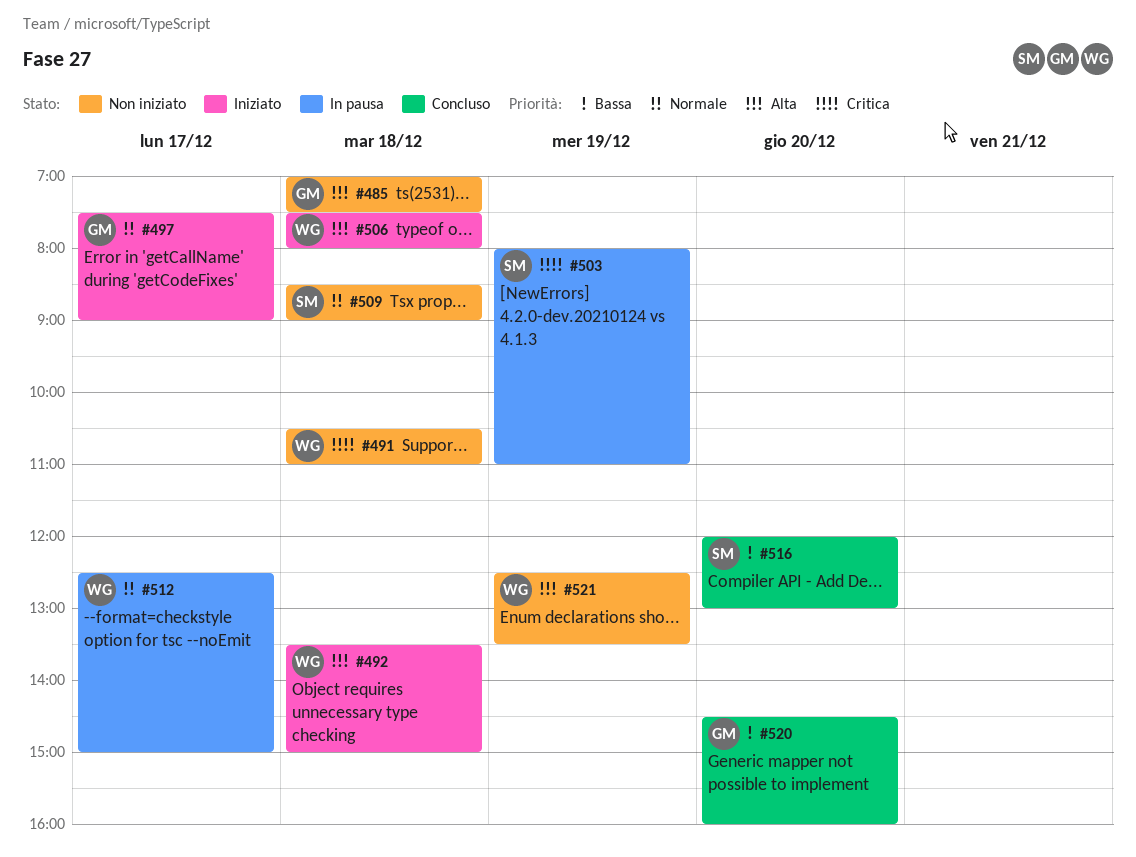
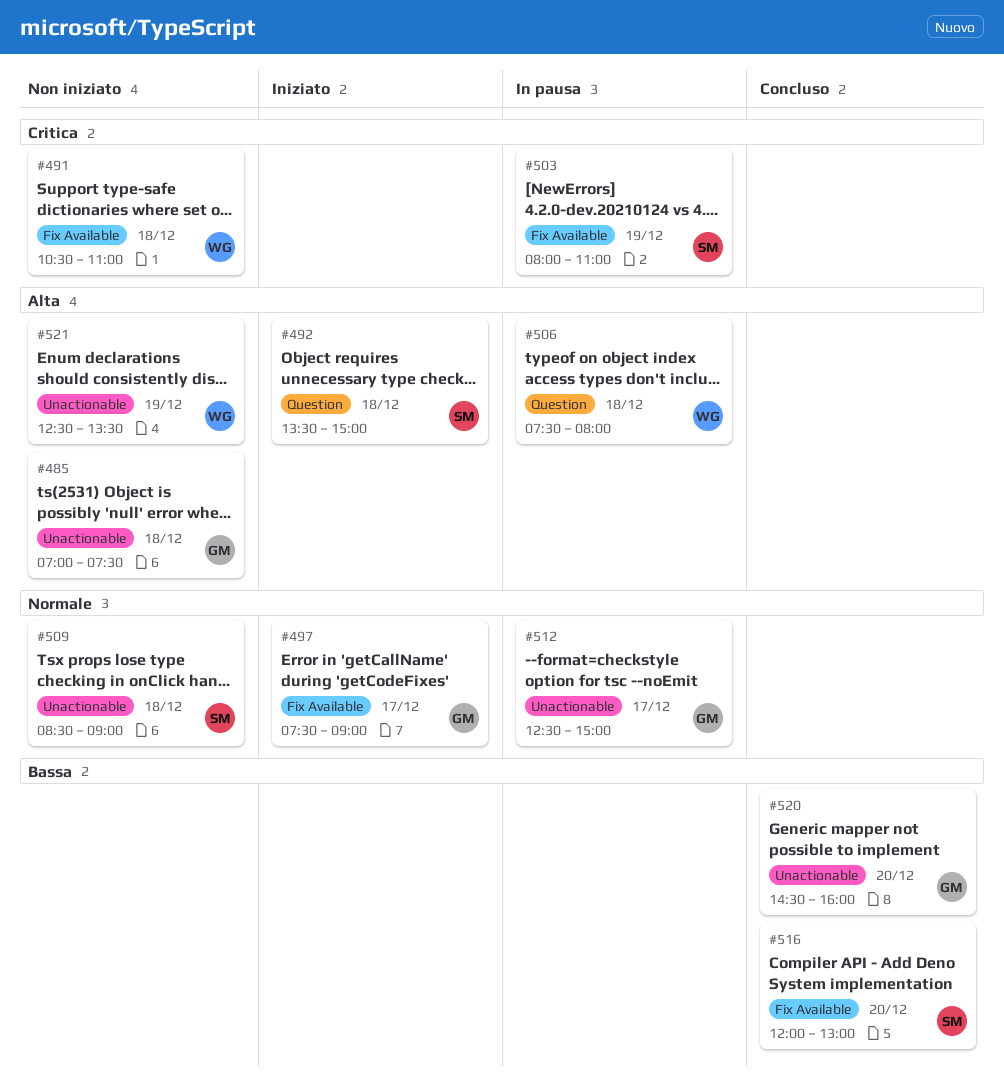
#492, owner: WG -> SM
#506, status: Iniziato -> In pausa
#512, owner: WG -> GM

